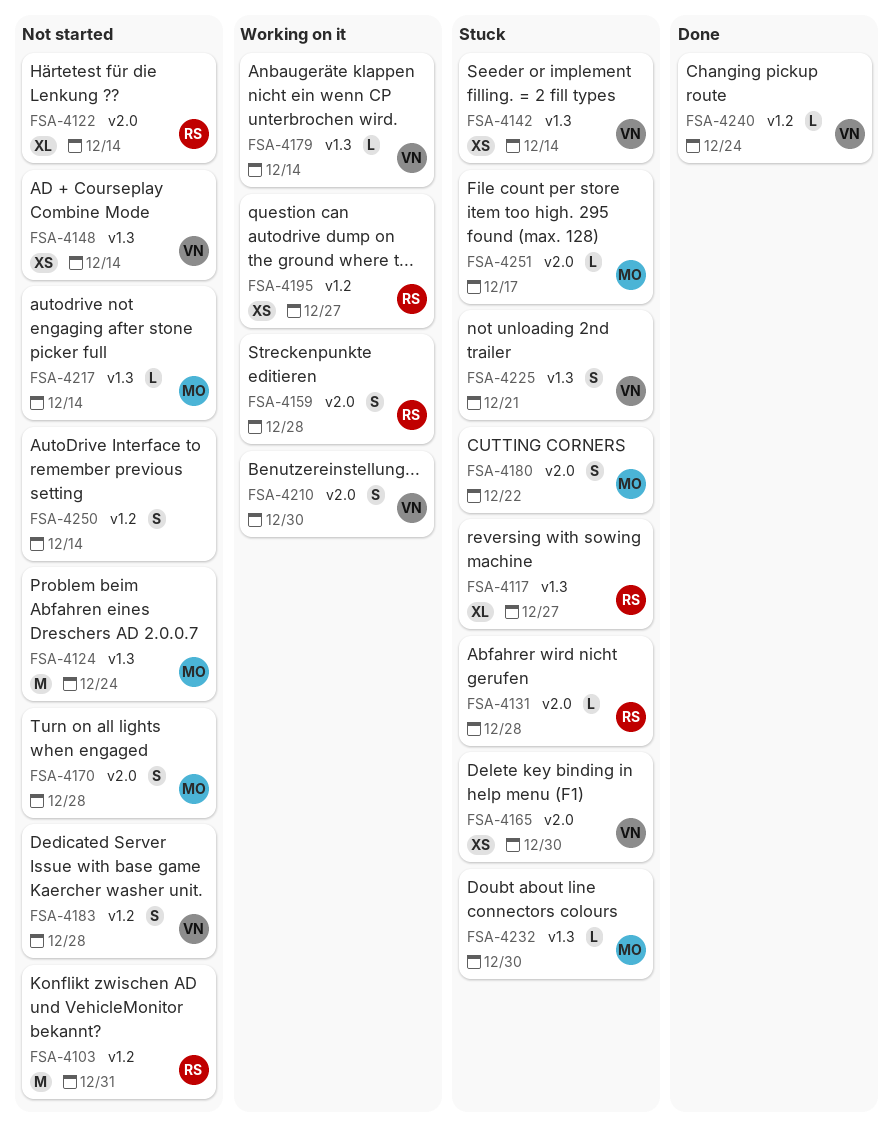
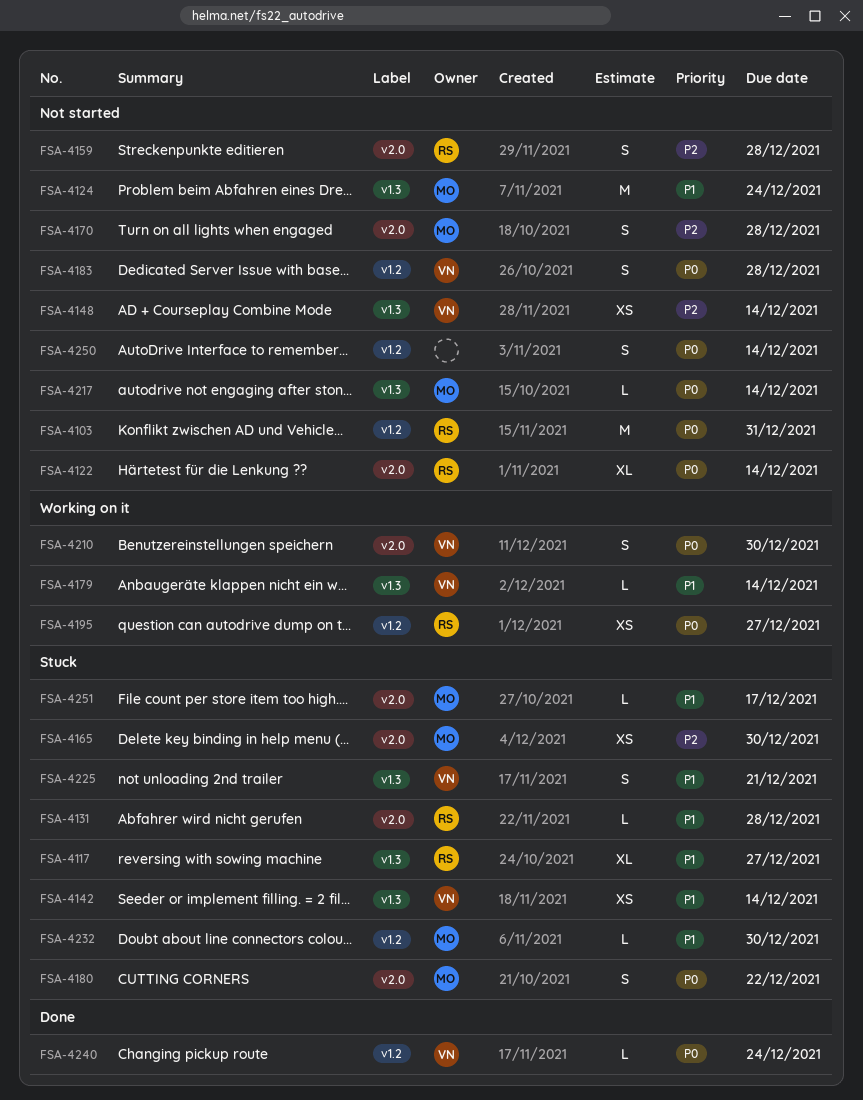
FSA-4159, status: Working on it -> Not started
FSA-4165, owner: VN -> MO
FSA-4232, label: v1.3 -> v1.2

